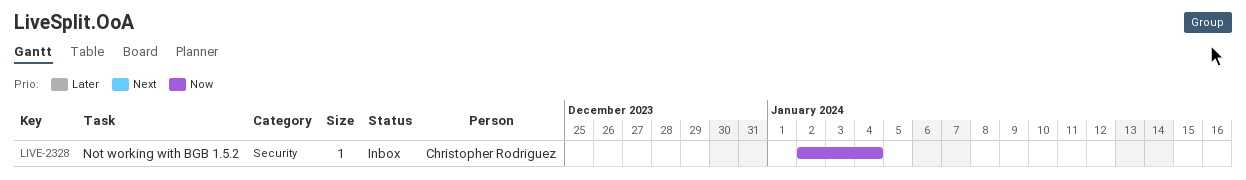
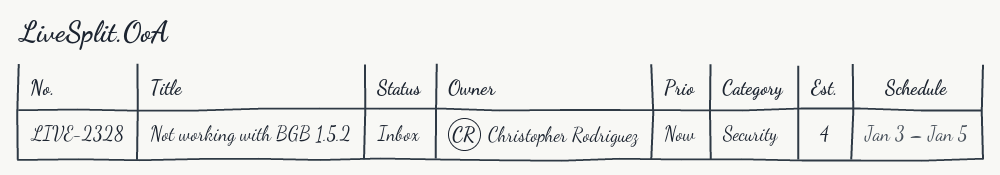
LIVE-2328, estimate: 1 -> 4
LIVE-2328, start: Jan 2 -> Jan 3
LIVE-2328, due: Jan 4 -> Jan 5

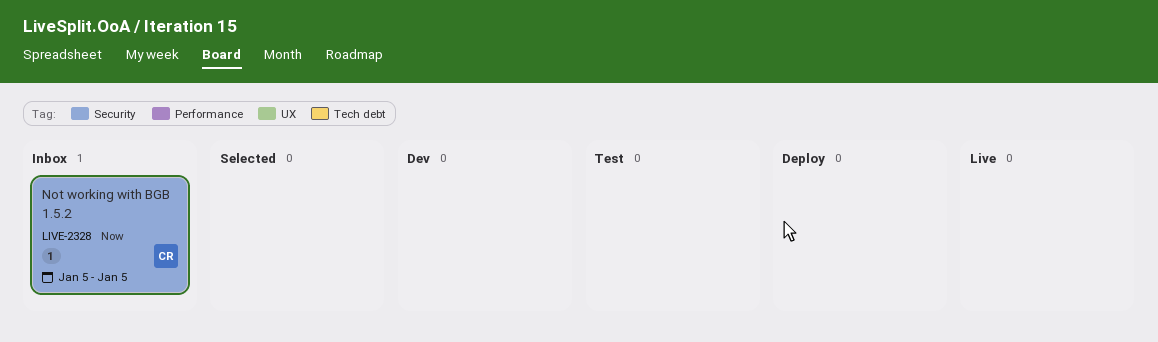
LIVE-2328, estimate: 4 -> 1
LIVE-2328, start: Jan 3 -> Jan 5

